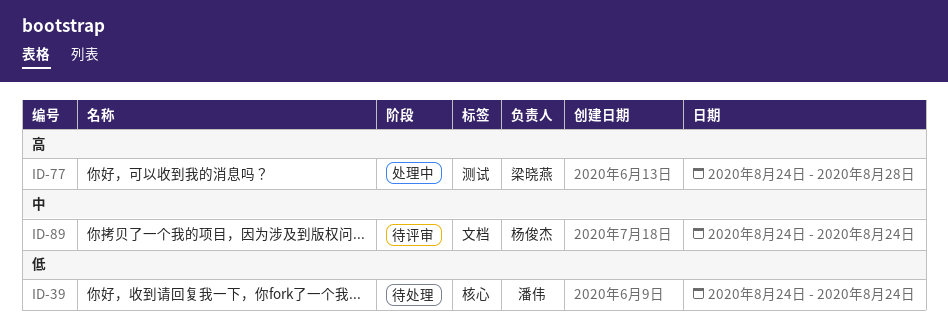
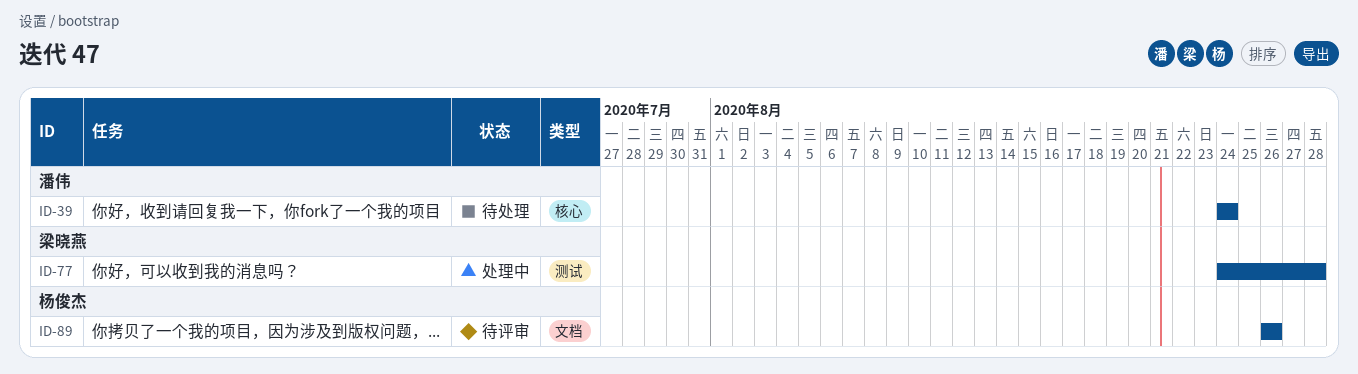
ID-89, start: Aug 24 -> Aug 26
ID-89, due: Aug 24 -> Aug 26

